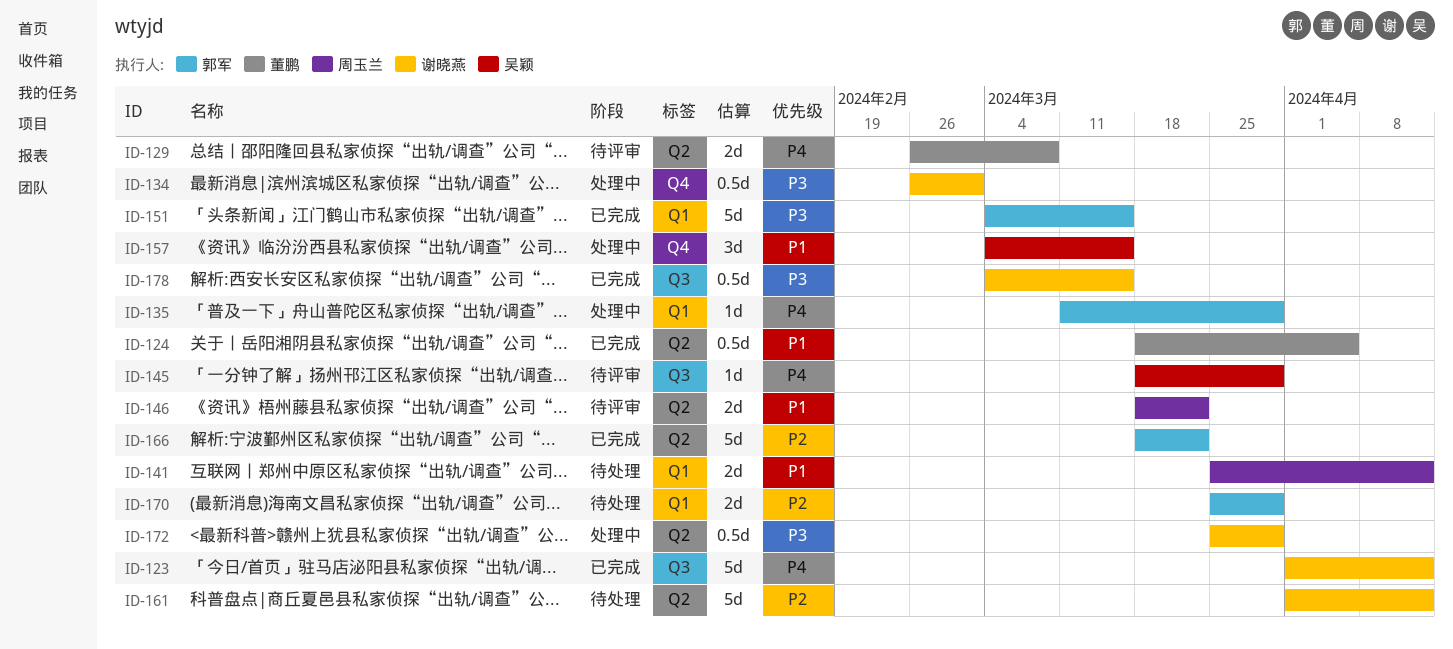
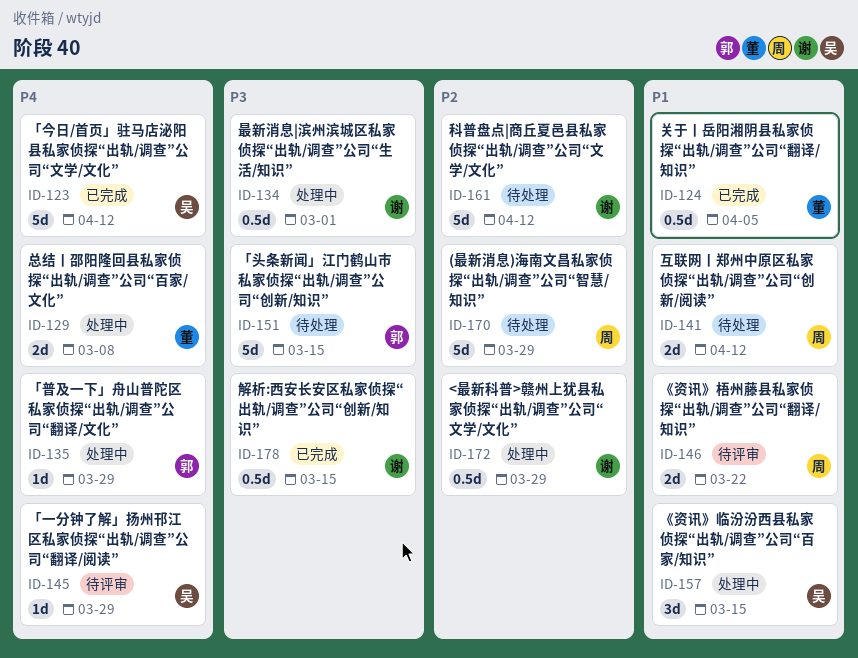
ID-123, owner: 谢晓燕 -> 吴颖
ID-129, status: 待评审 -> 处理中
ID-151, status: 已完成 -> 待处理
ID-166: present -> none
ID-170, owner: 郭军 -> 周玉兰
ID-170, estimate: 2d -> 5d
ID-172, priority: P3 -> P2

